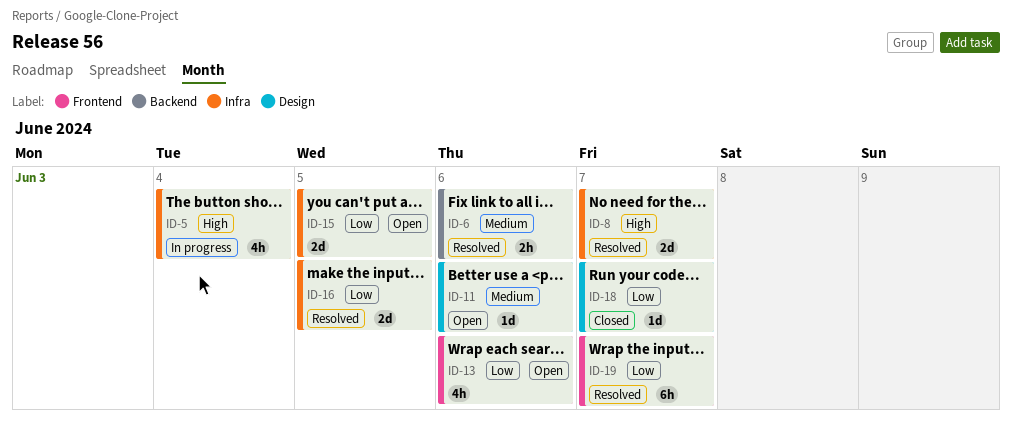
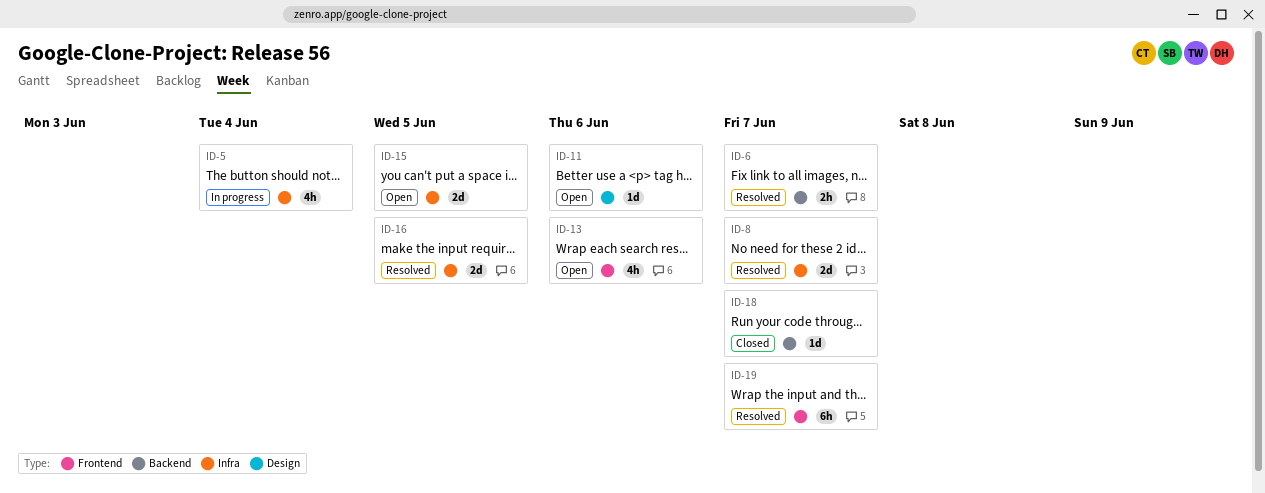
ID-6, due: Jun 6 -> Jun 7
ID-18, label: Design -> Backend

